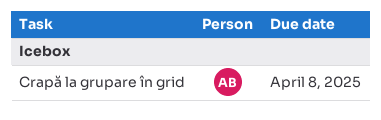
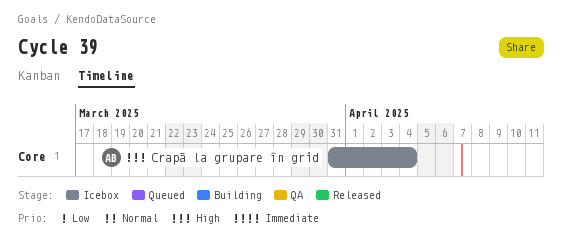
Crapă la grupare în grid, due: Apr 8 -> Apr 4

